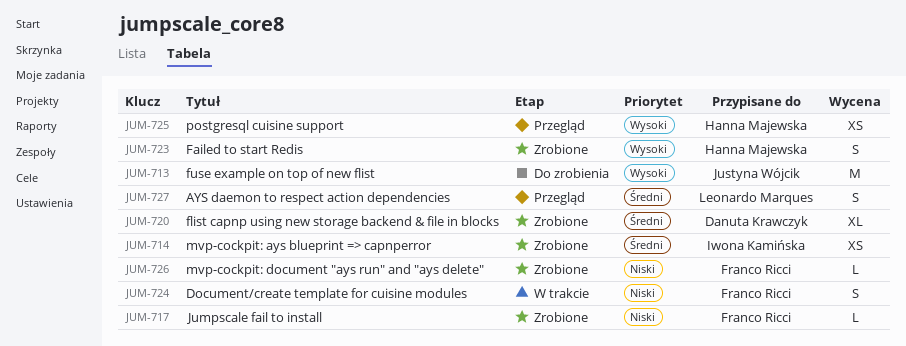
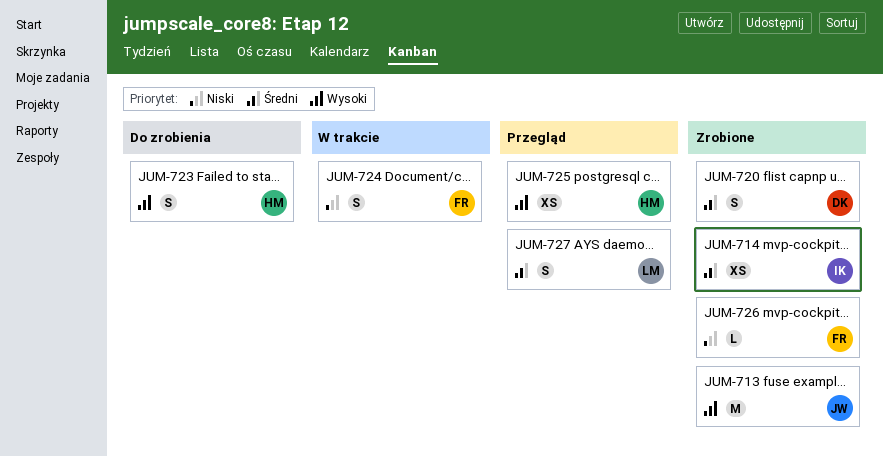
JUM-713, status: Do zrobienia -> Zrobione
JUM-717: present -> none
JUM-720, estimate: XL -> S
JUM-723, status: Zrobione -> Do zrobienia

